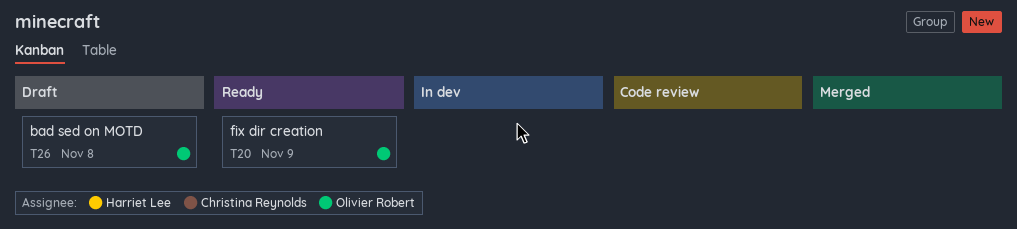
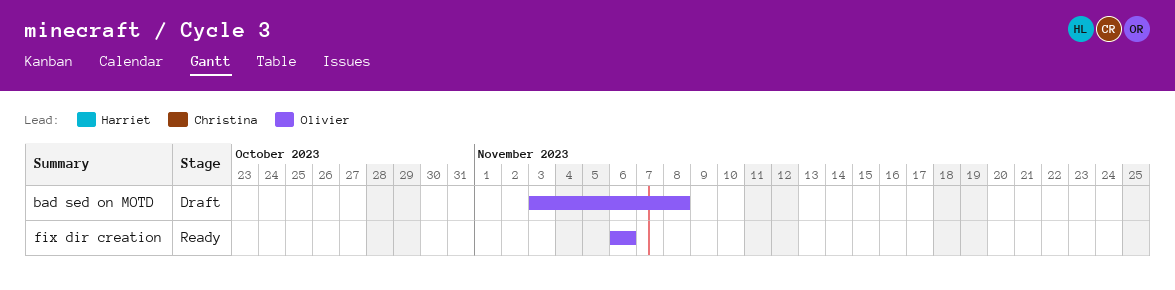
fix dir creation, due: Nov 9 -> Nov 6

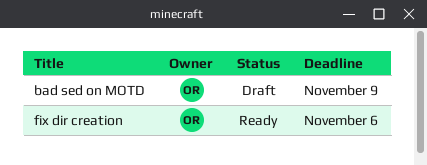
bad sed on MOTD, due: Nov 8 -> Nov 9

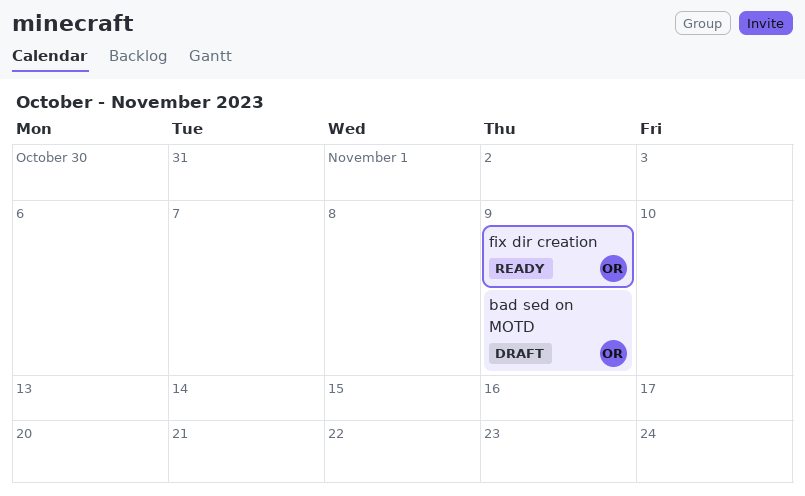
fix dir creation, due: Nov 6 -> Nov 9

